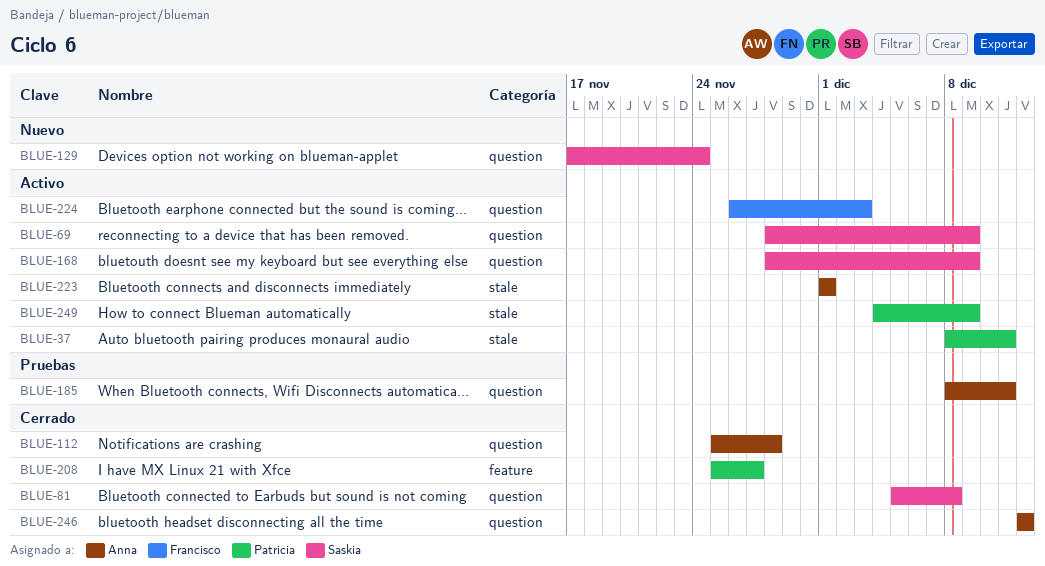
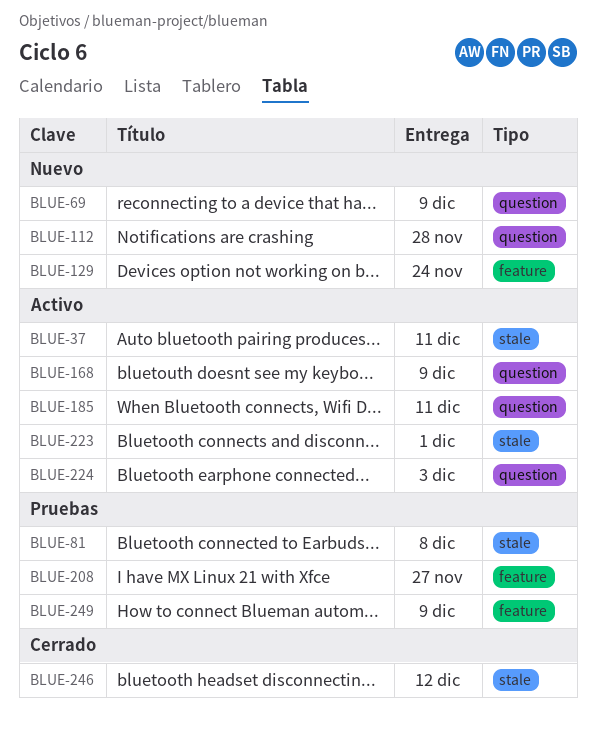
BLUE-69, status: Activo -> Nuevo
BLUE-81, status: Cerrado -> Pruebas
BLUE-81, label: question -> stale
BLUE-112, status: Cerrado -> Nuevo
BLUE-129, label: question -> feature
BLUE-185, status: Pruebas -> Activo
BLUE-208, status: Cerrado -> Pruebas
BLUE-246, label: question -> stale
BLUE-249, status: Activo -> Pruebas
BLUE-249, label: stale -> feature

